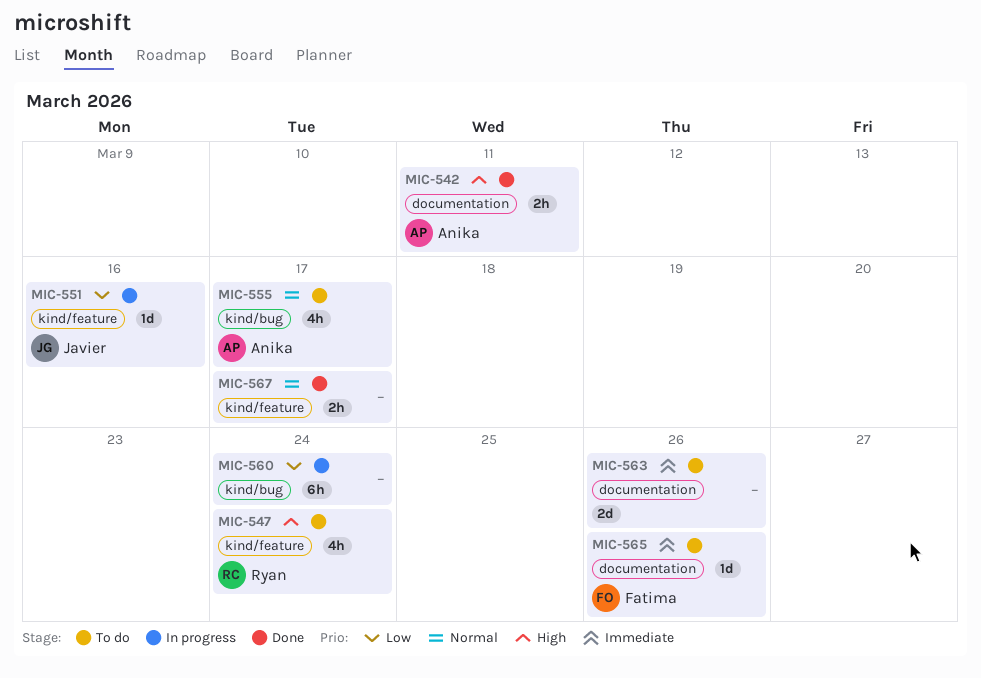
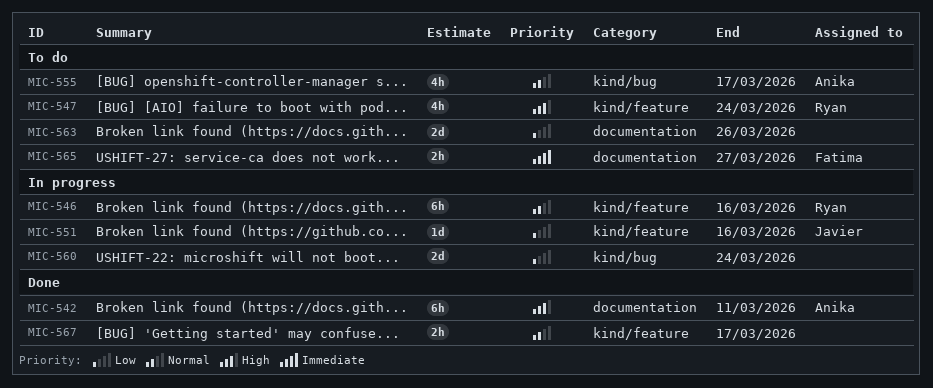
MIC-542, estimate: 2h -> 6h
MIC-546: none -> present
MIC-560, estimate: 6h -> 2d
MIC-563, priority: Immediate -> Low
MIC-565, estimate: 1d -> 2h
MIC-565, due: Mar 26 -> Mar 27

